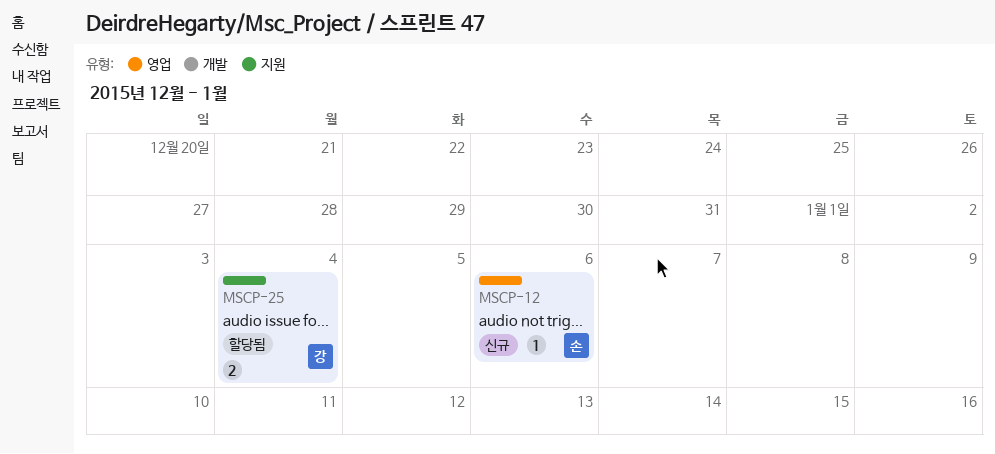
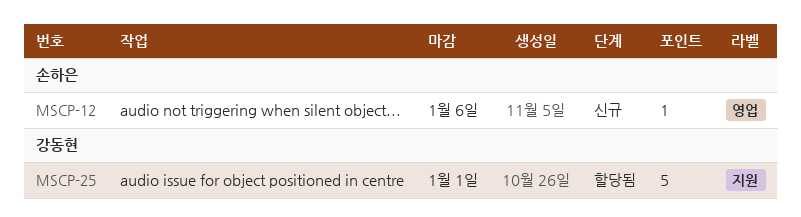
MSCP-25, estimate: 2 -> 5
MSCP-25, due: Jan 4 -> Jan 1

